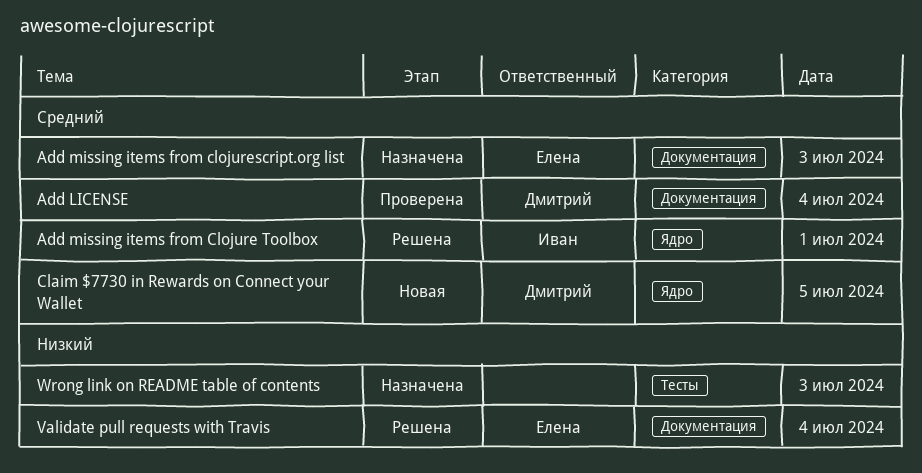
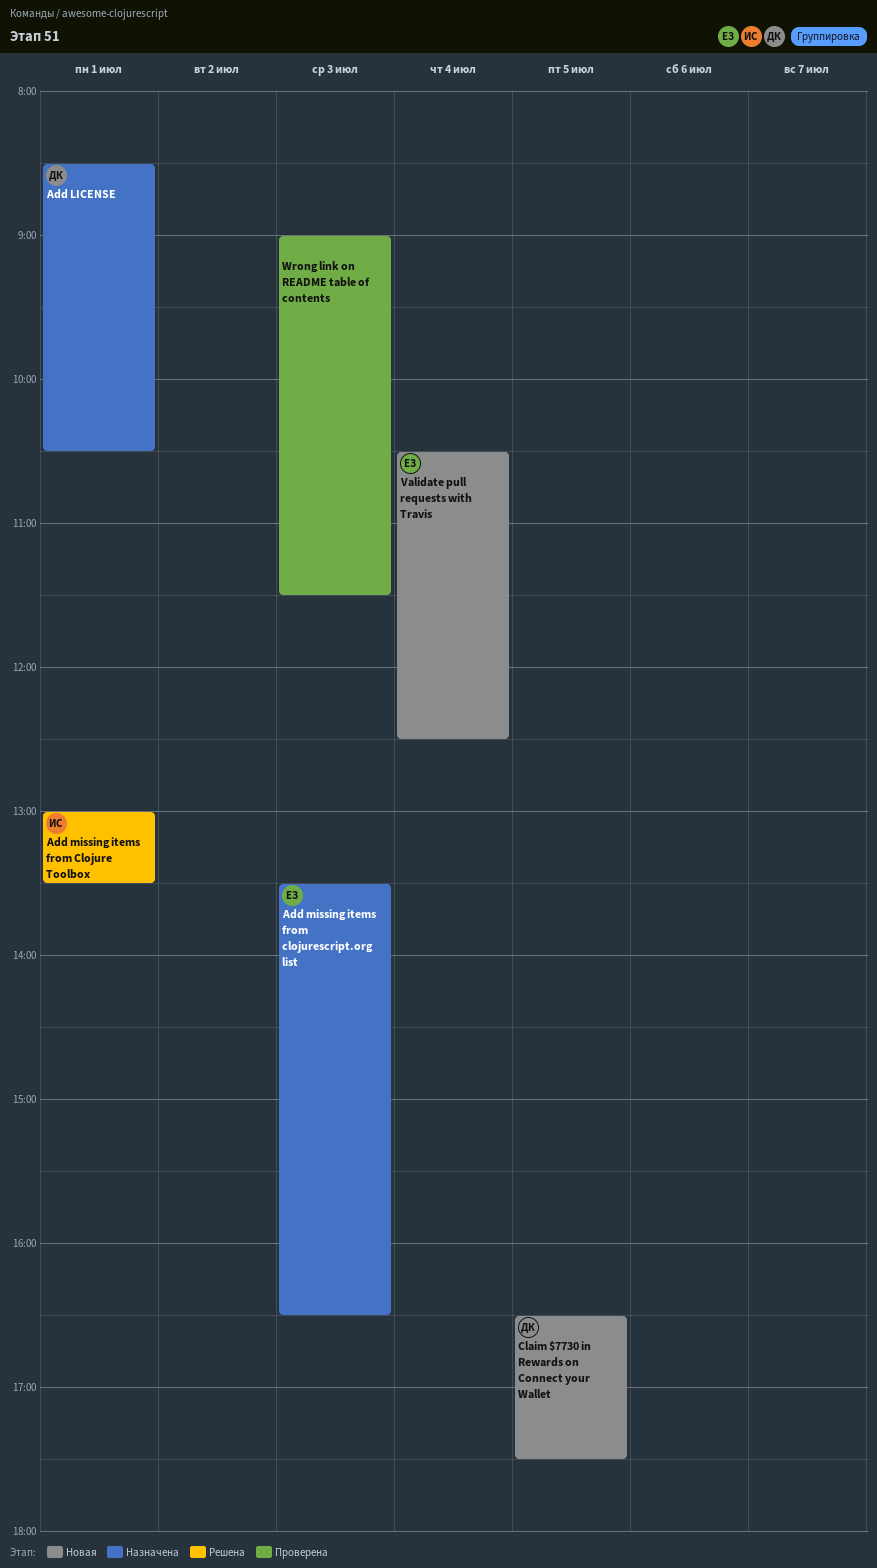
Add LICENSE, status: Проверена -> Назначена
Add LICENSE, day: Jul 4 -> Jul 1
Validate pull requests with Travis, status: Решена -> Новая
Wrong link on README table of contents, status: Назначена -> Проверена

